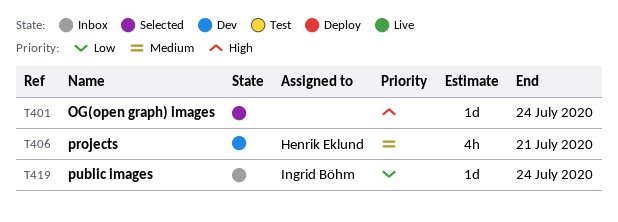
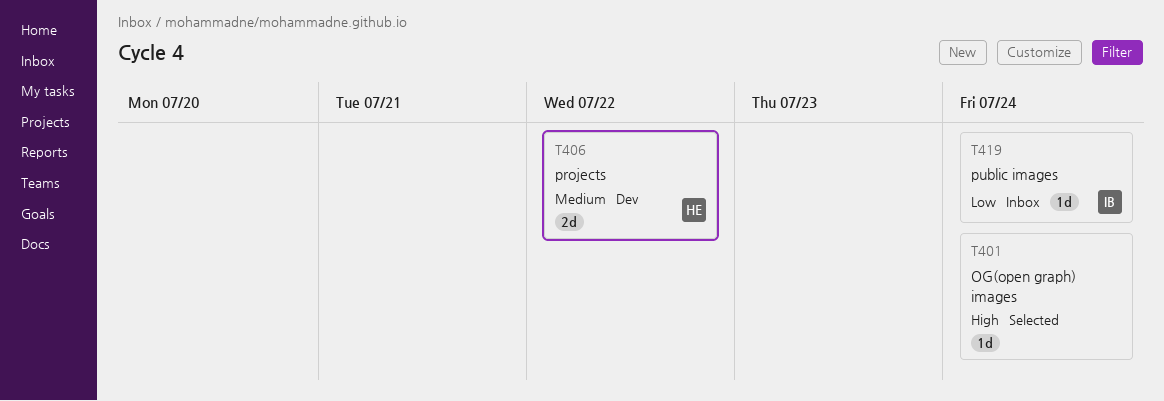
T406, estimate: 4h -> 2d
T406, due: Jul 21 -> Jul 22

